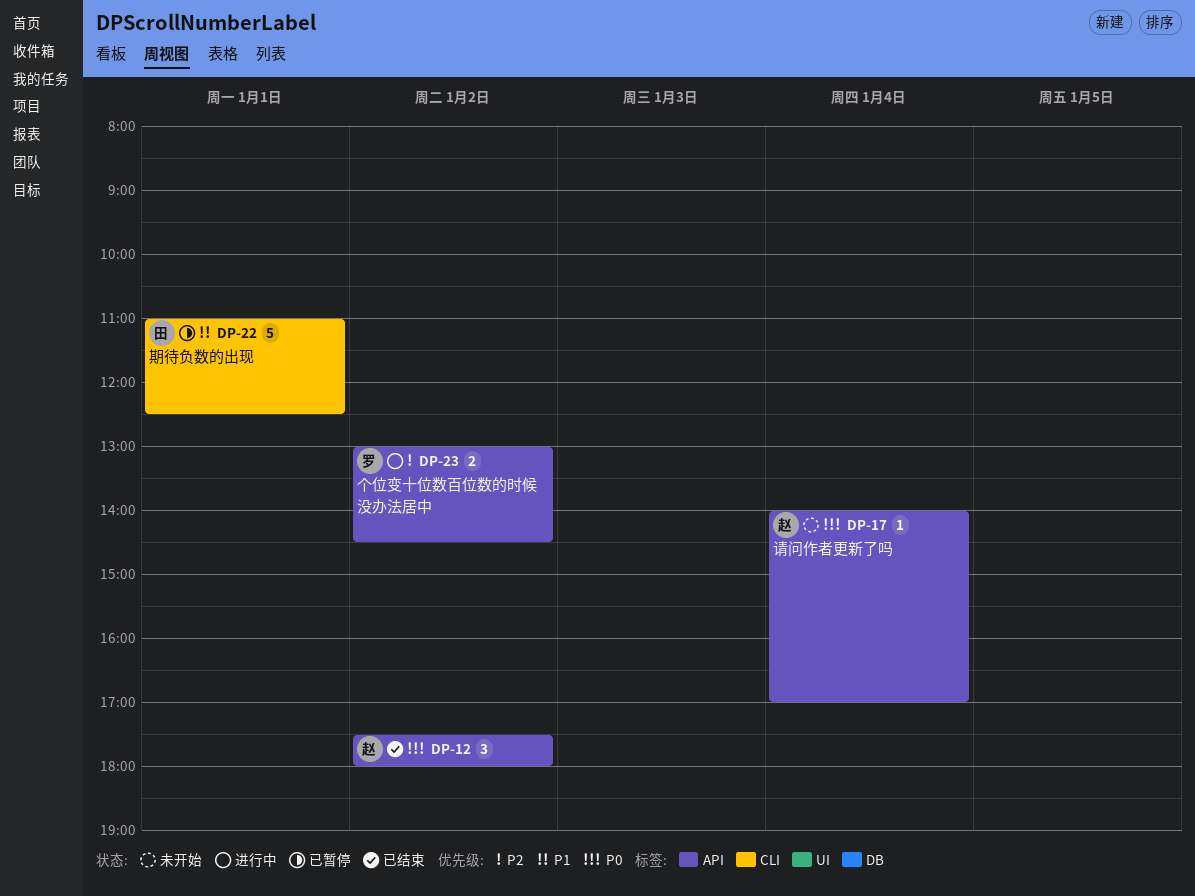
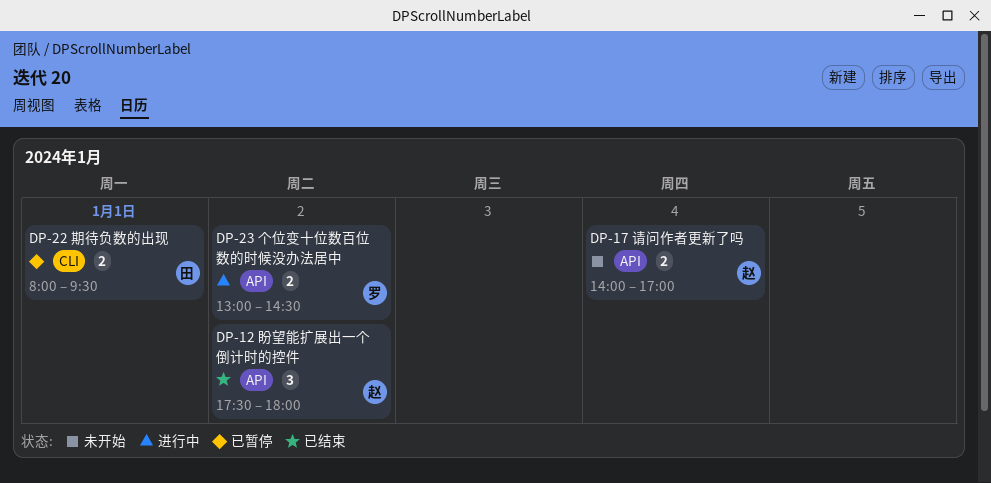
DP-17, estimate: 1 -> 2
DP-22, estimate: 5 -> 2
DP-22, begins: 11:00 -> 08:00
DP-22, ends: 12:30 -> 09:30

